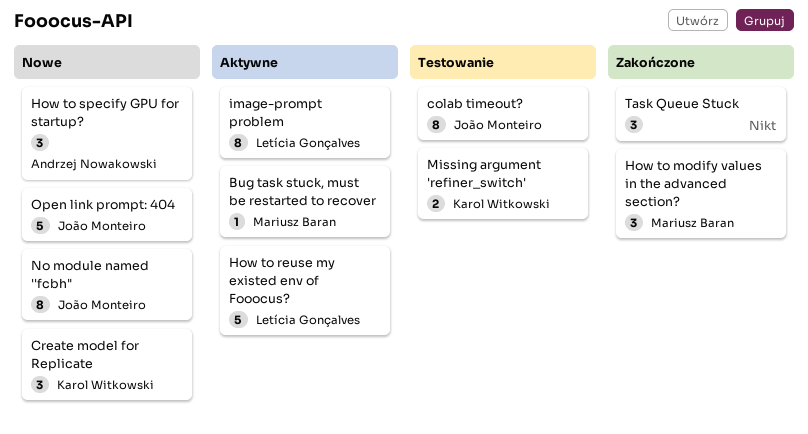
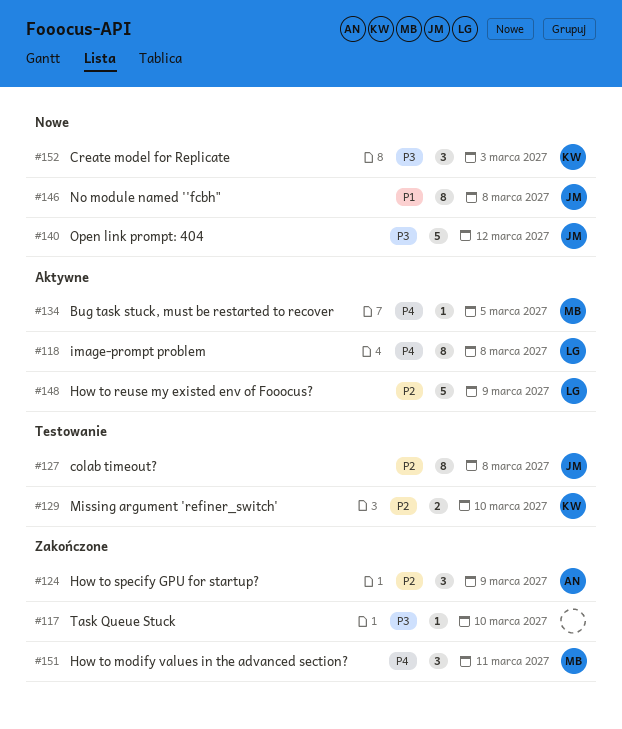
How to specify GPU for startup?, status: Nowe -> Zakończone
Task Queue Stuck, estimate: 3 -> 1

